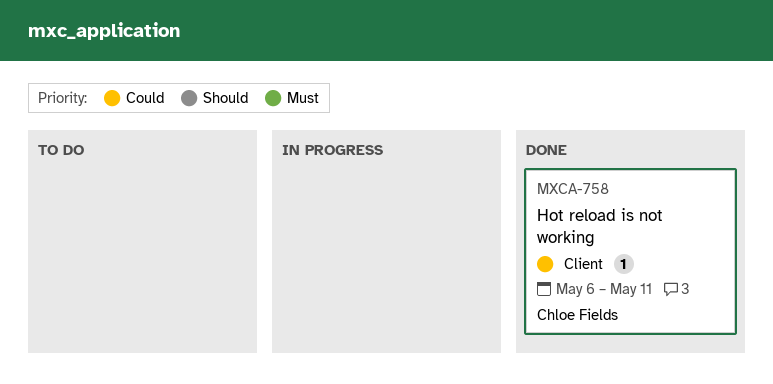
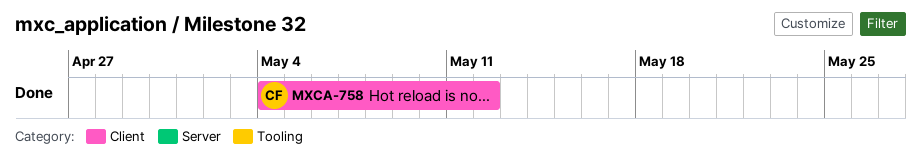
MXCA-758, start: May 6 -> May 4
MXCA-758, due: May 11 -> May 12

